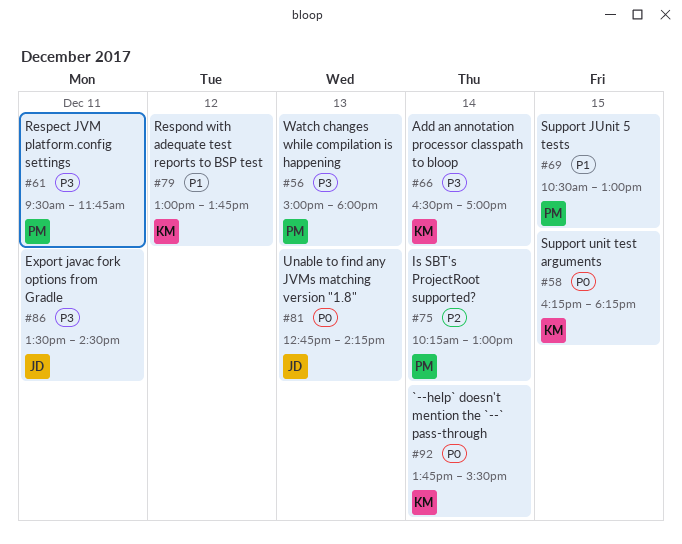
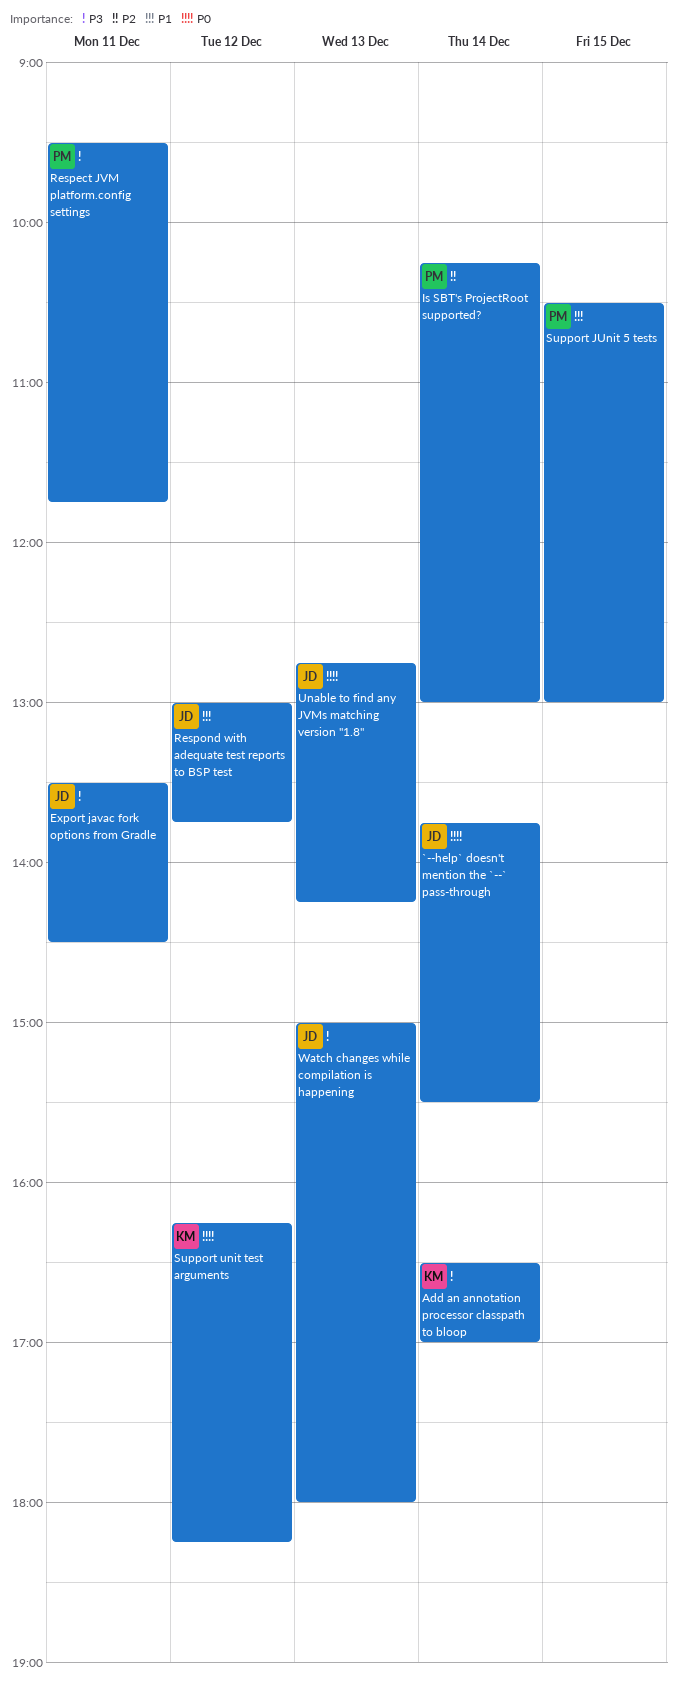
`--help` doesn't mention the `--` pass-through, owner: KM -> JD
Respond with adequate test reports to BSP test, owner: KM -> JD
Support unit test arguments, day: Dec 15 -> Dec 12
Watch changes while compilation is happening, owner: PM -> JD

